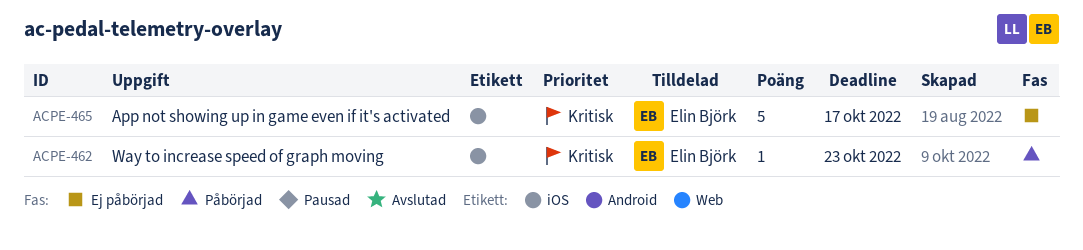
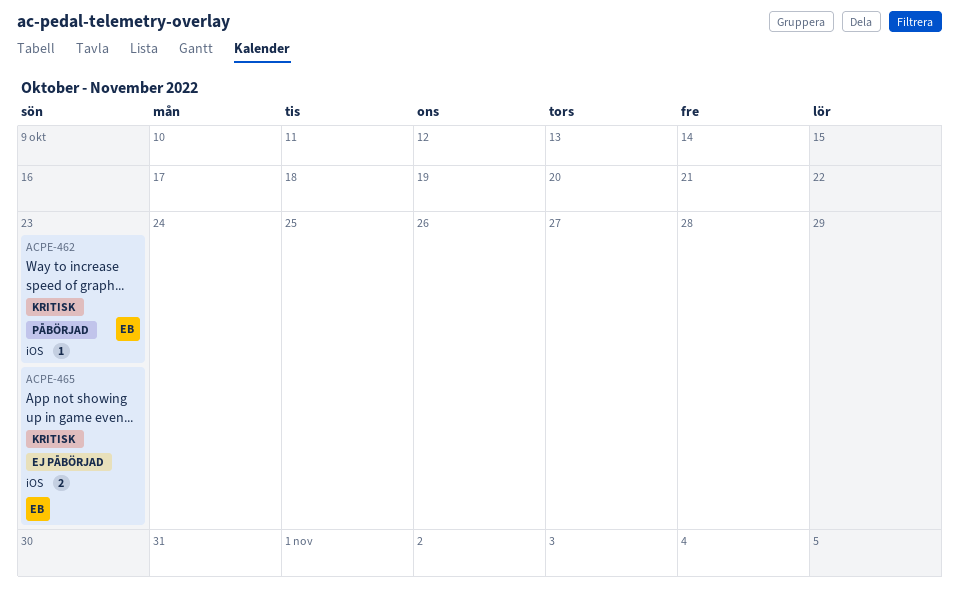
ACPE-465, estimate: 5 -> 2
ACPE-465, due: Oct 17 -> Oct 23

